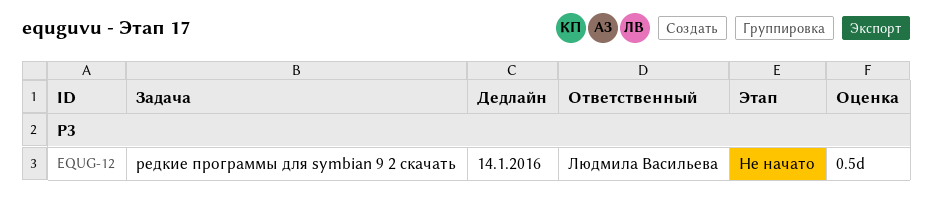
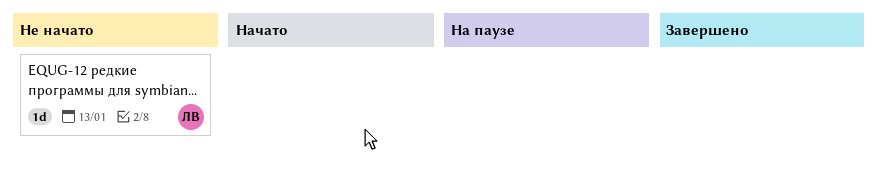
EQUG-12, estimate: 0.5d -> 1d
EQUG-12, due: Jan 14 -> Jan 13

